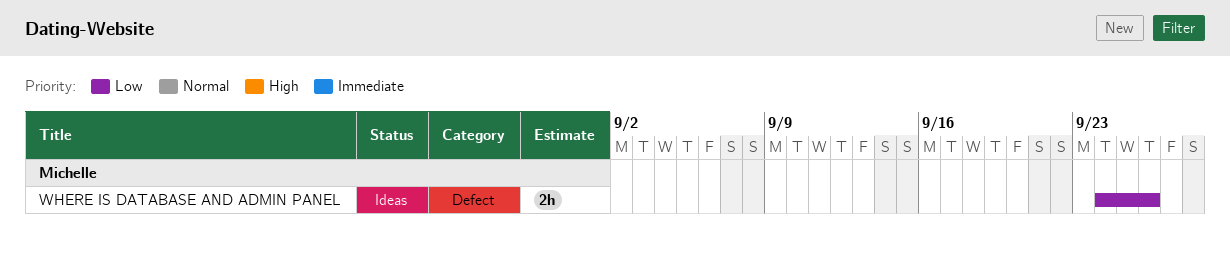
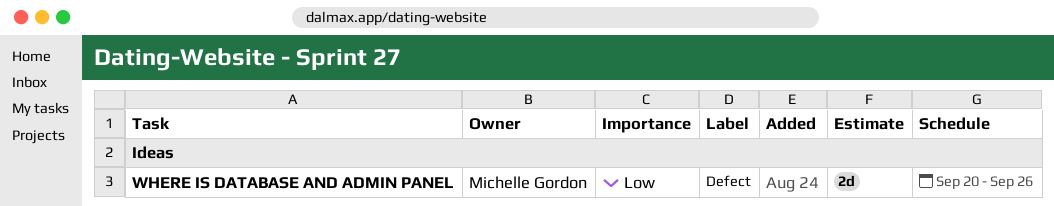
WHERE IS DATABASE AND ADMIN PANEL, estimate: 2h -> 2d
WHERE IS DATABASE AND ADMIN PANEL, start: Sep 24 -> Sep 20

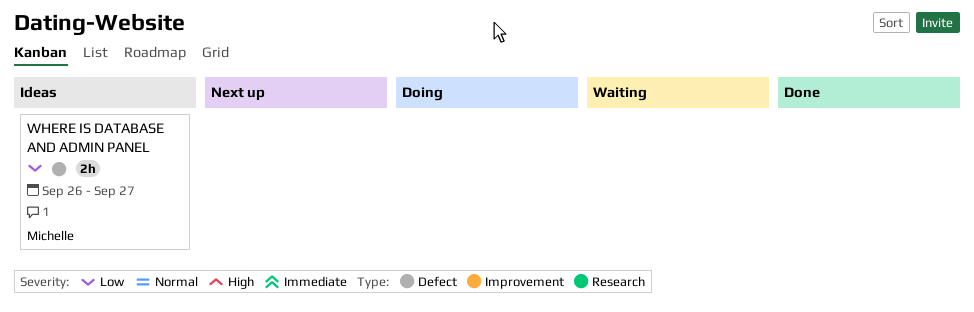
WHERE IS DATABASE AND ADMIN PANEL, estimate: 2d -> 2h
WHERE IS DATABASE AND ADMIN PANEL, start: Sep 20 -> Sep 26
WHERE IS DATABASE AND ADMIN PANEL, due: Sep 26 -> Sep 27

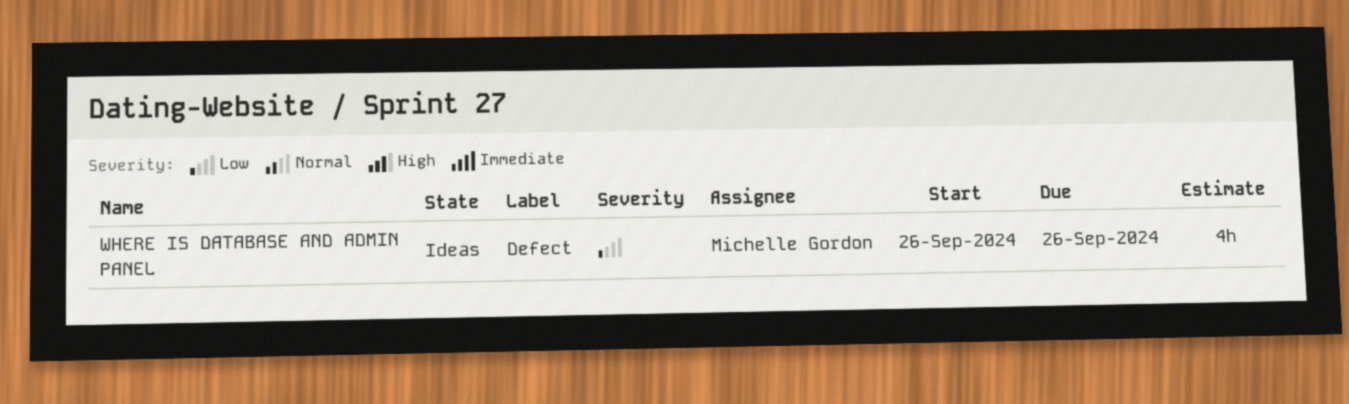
WHERE IS DATABASE AND ADMIN PANEL, estimate: 2h -> 4h
WHERE IS DATABASE AND ADMIN PANEL, due: Sep 27 -> Sep 26

